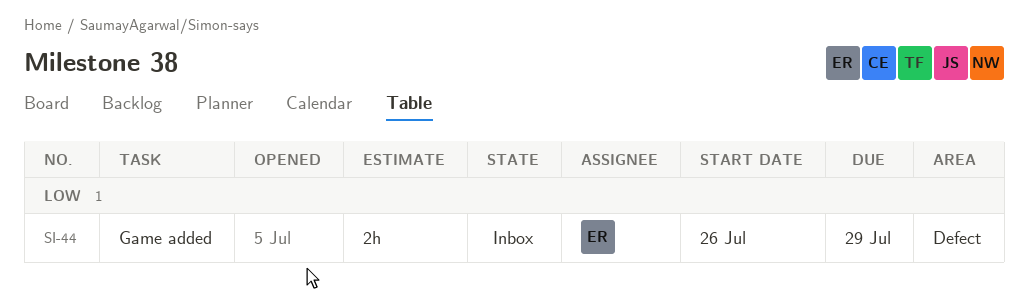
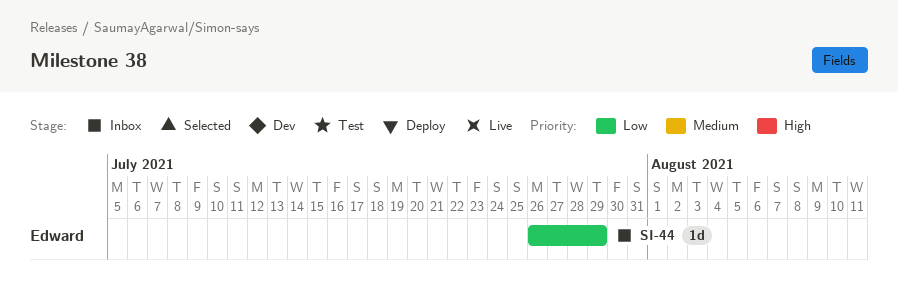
SI-44, estimate: 2h -> 1d

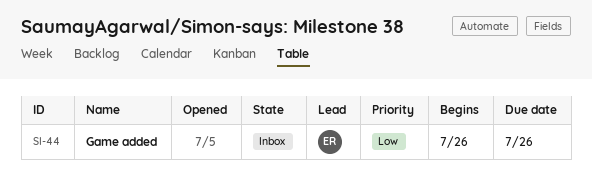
SI-44, due: Jul 29 -> Jul 26

